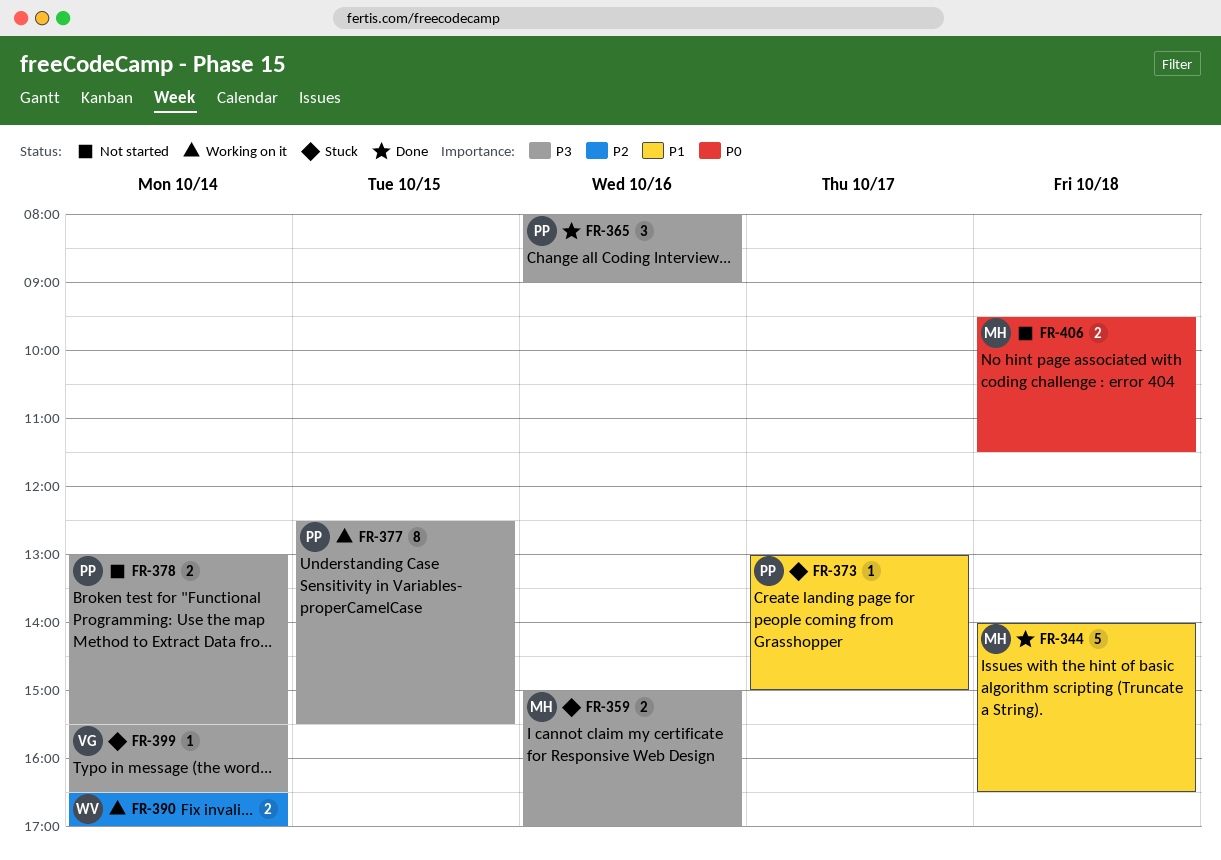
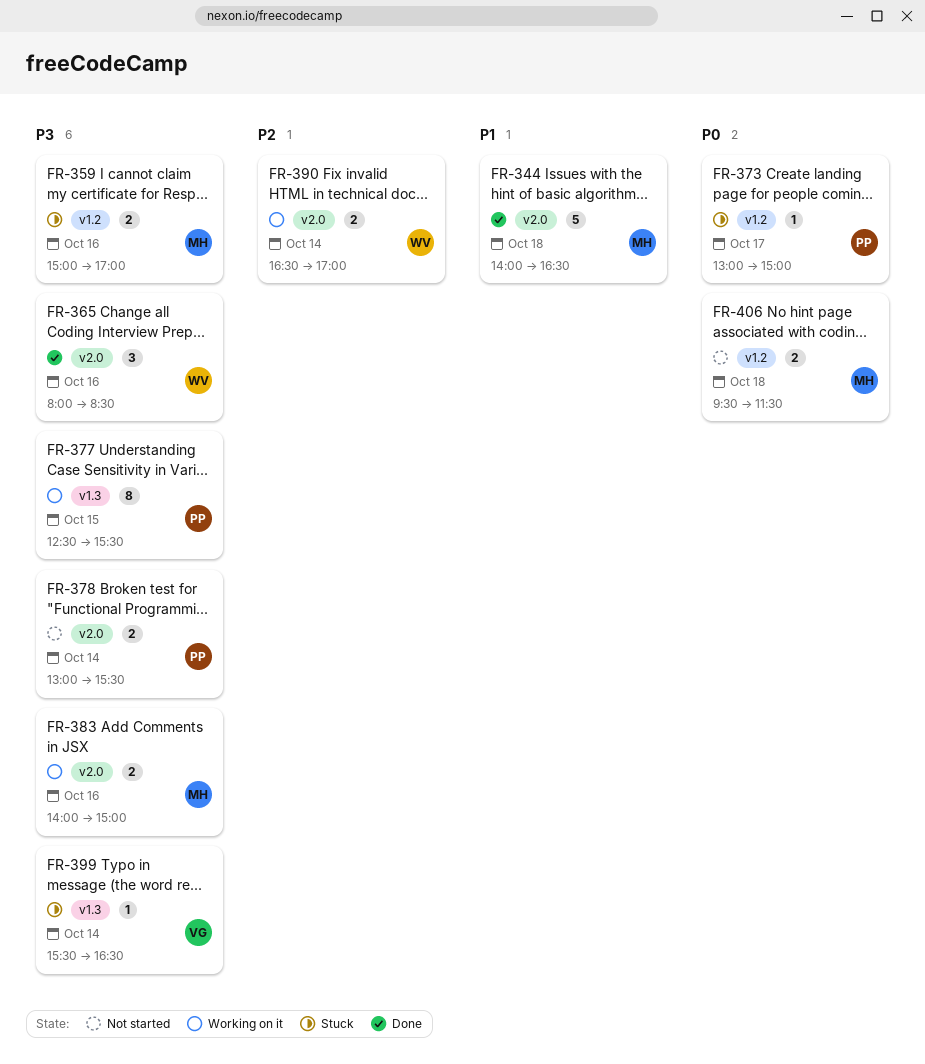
FR-365, owner: PP -> WV
FR-365, ends: 09:00 -> 08:30
FR-373, priority: P1 -> P0
FR-383: none -> present

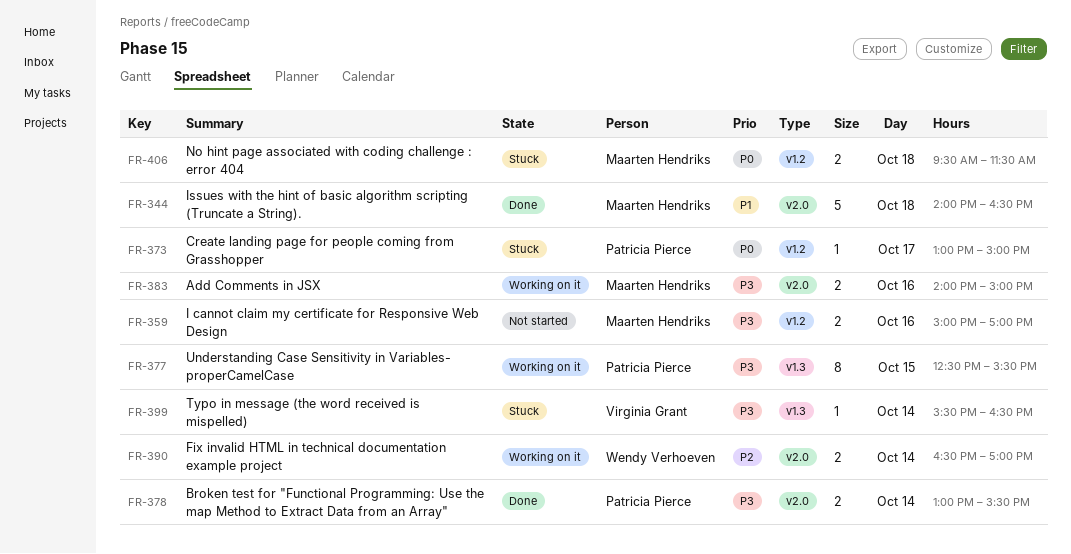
FR-359, status: Stuck -> Not started
FR-365: present -> none
FR-378, status: Not started -> Done
FR-406, status: Not started -> Stuck

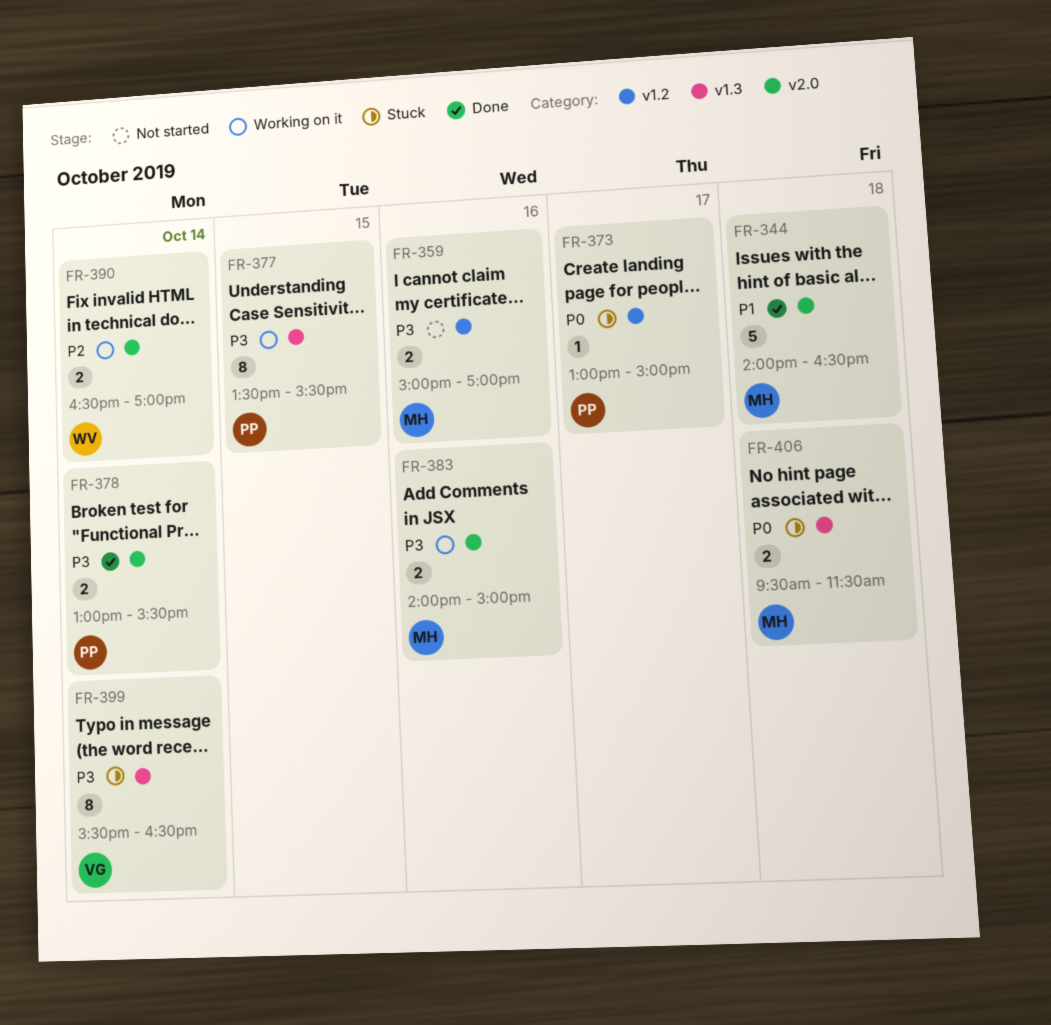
FR-377, begins: 12:30 -> 13:30
FR-399, estimate: 1 -> 8
FR-406, label: v1.2 -> v1.3

